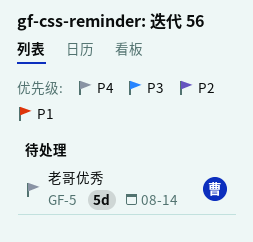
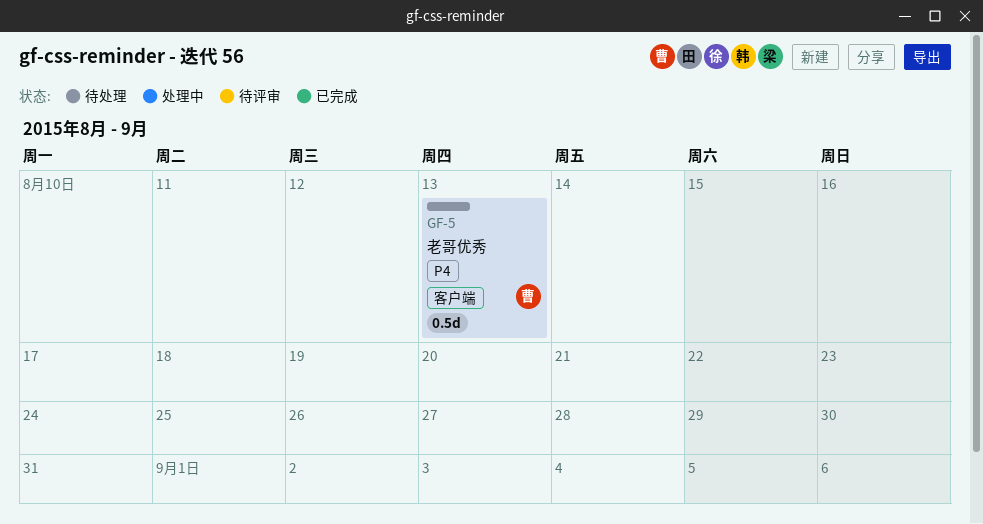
GF-5, estimate: 5d -> 0.5d
GF-5, due: Aug 14 -> Aug 13

